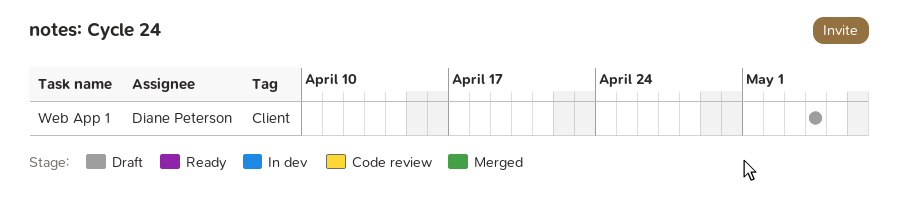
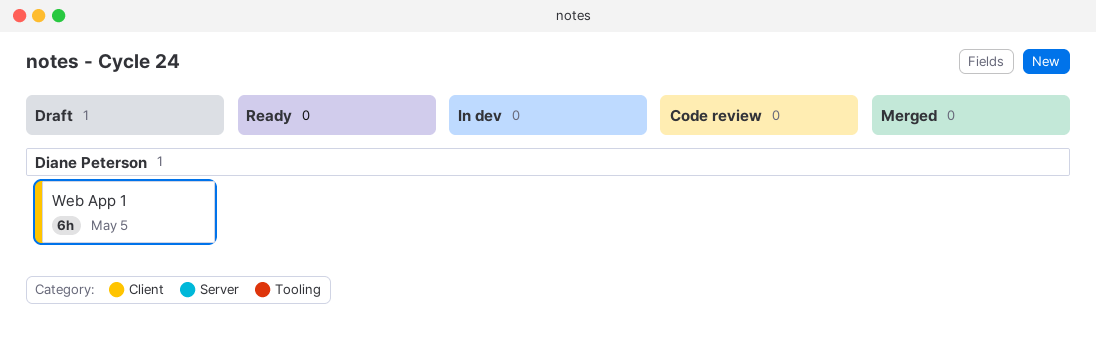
Web App 1, due: May 4 -> May 5

